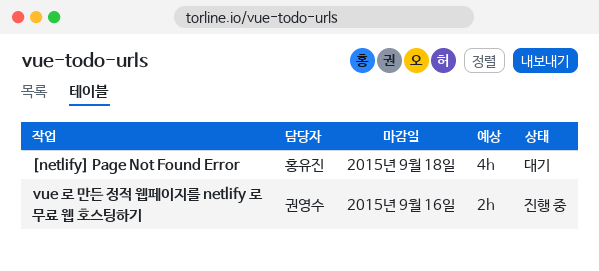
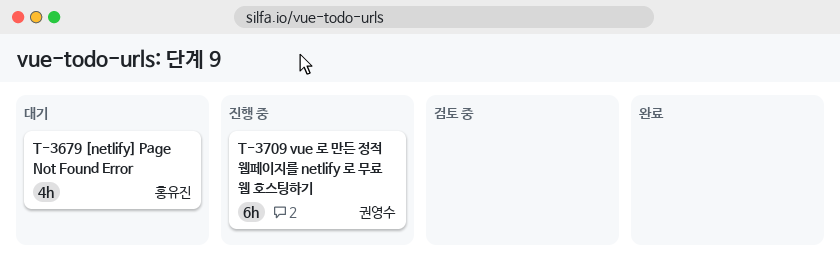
vue 로 만든 정적 웹페이지를 netlify 로 무료 웹 호스팅하기, estimate: 2h -> 6h

